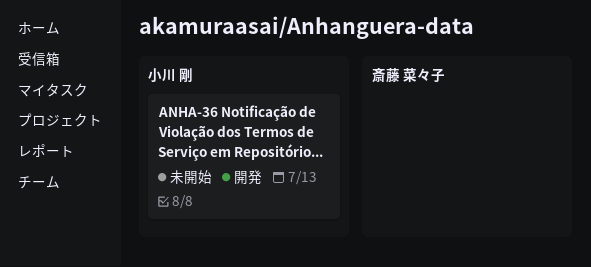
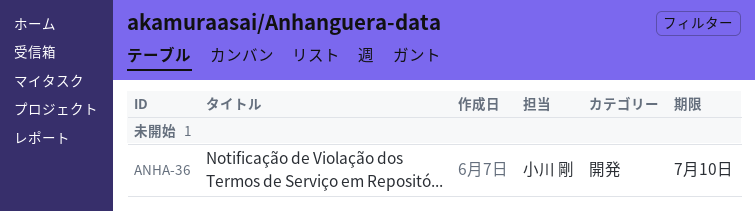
ANHA-36, due: Jul 13 -> Jul 10

